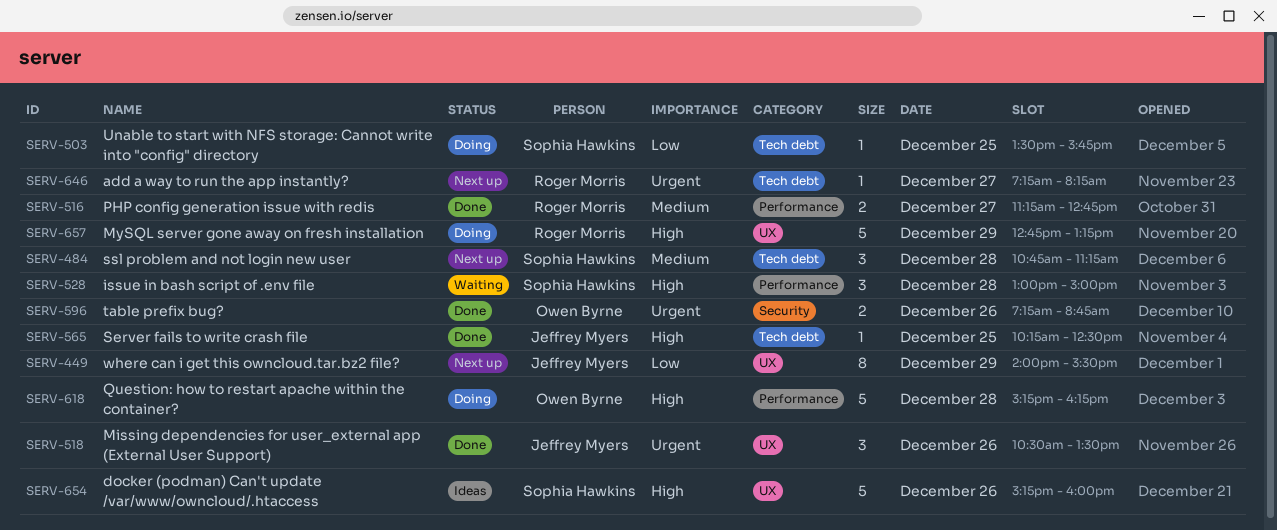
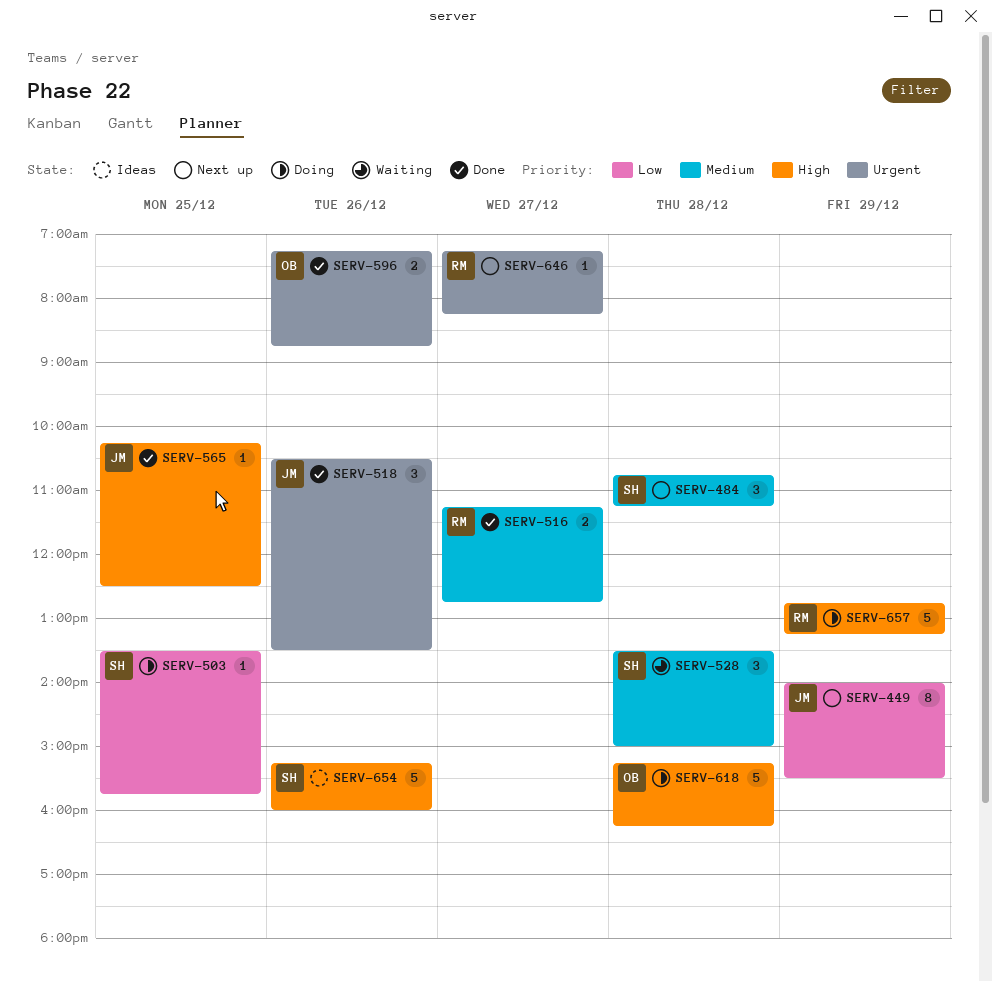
SERV-528, priority: High -> Medium
SERV-528, begins: 13:00 -> 13:30

